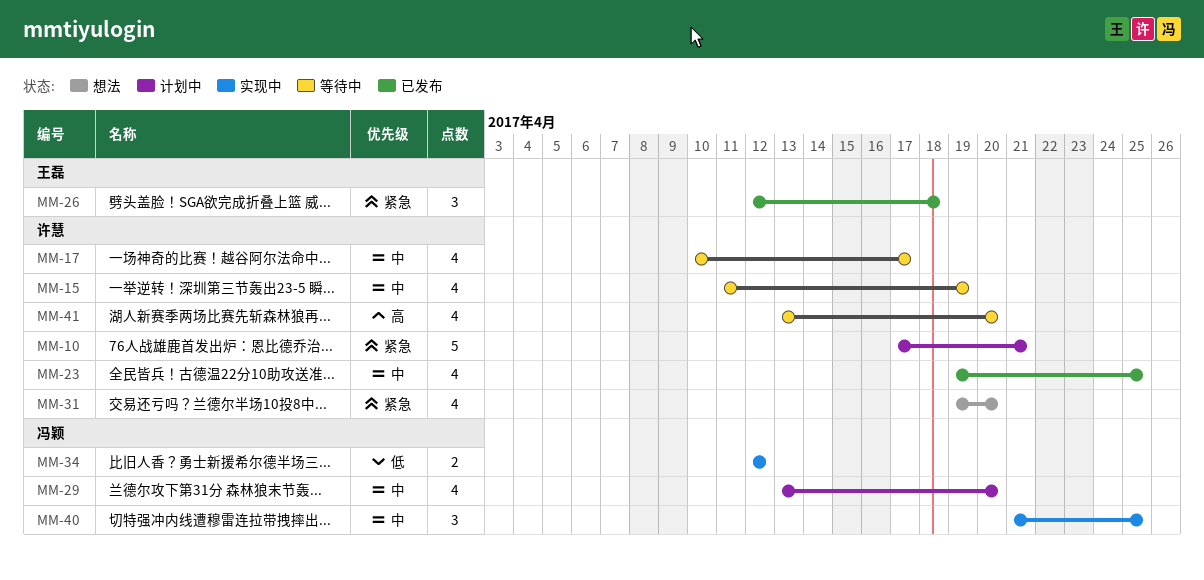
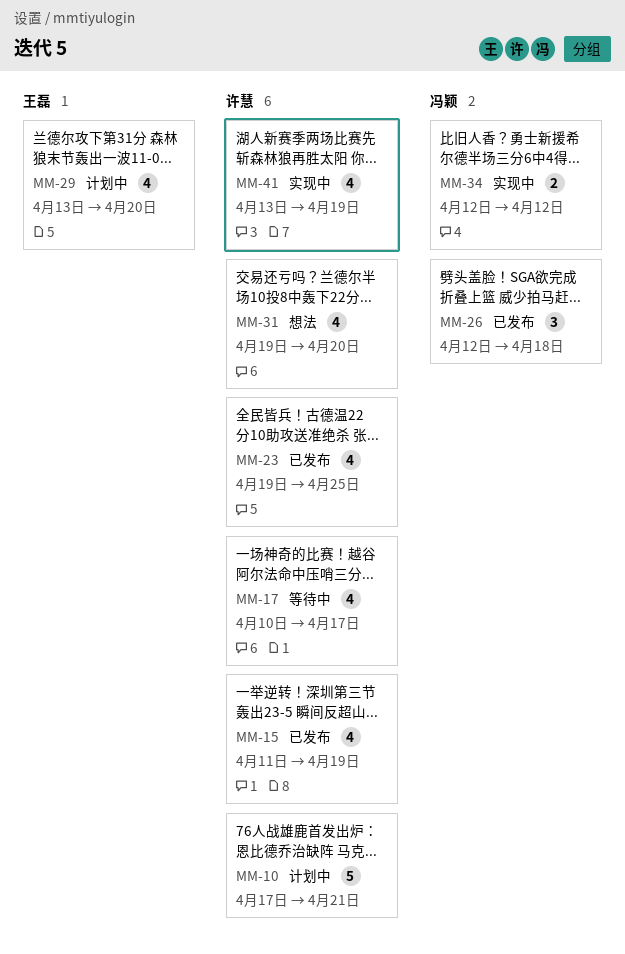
MM-15, status: 等待中 -> 已发布
MM-26, owner: 王磊 -> 冯颖
MM-29, owner: 冯颖 -> 王磊
MM-40: present -> none
MM-41, status: 等待中 -> 实现中
MM-41, due: Apr 20 -> Apr 19

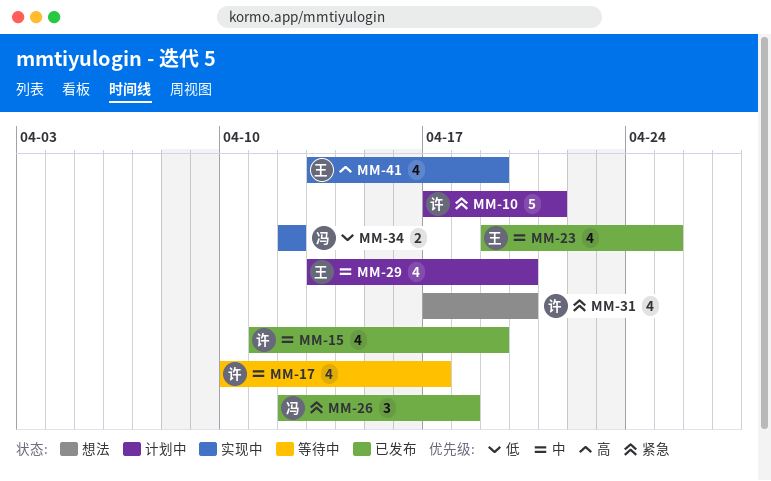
MM-23, owner: 许慧 -> 王磊
MM-31, start: Apr 19 -> Apr 17
MM-41, owner: 许慧 -> 王磊

